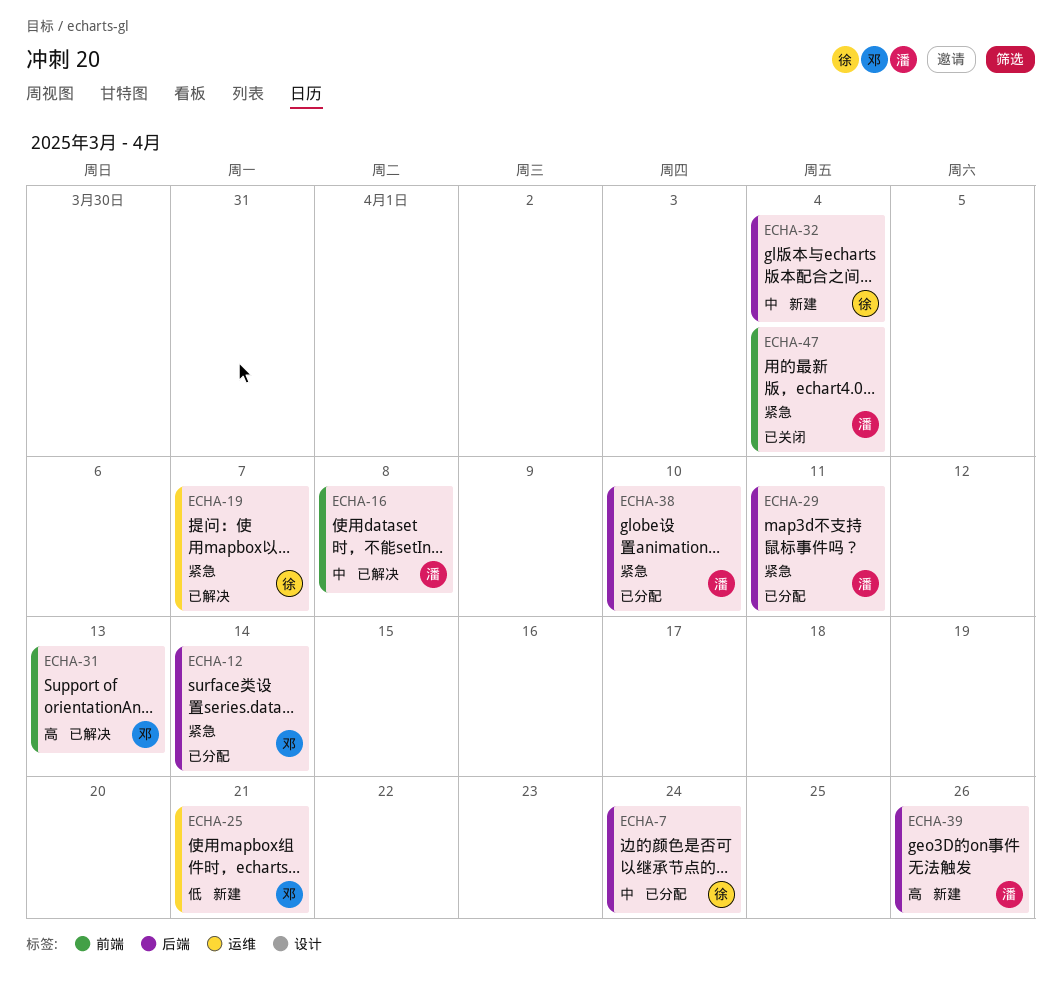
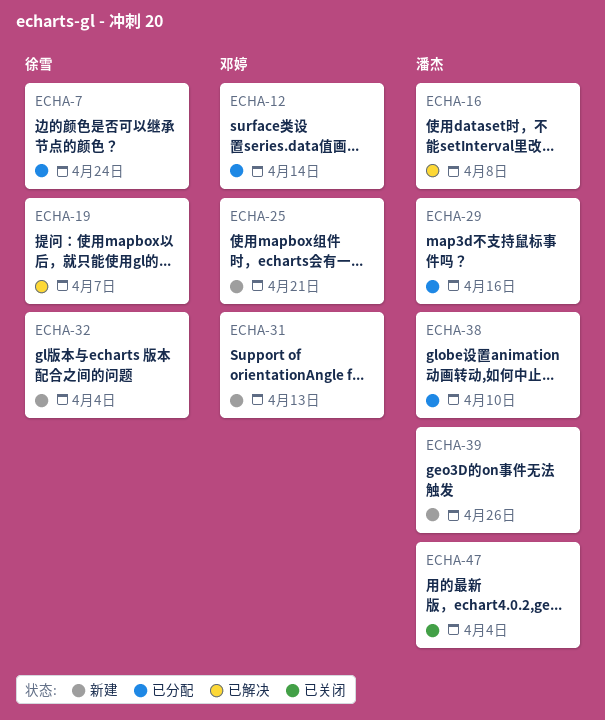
ECHA-29, due: Apr 11 -> Apr 16
ECHA-31, status: 已解决 -> 新建

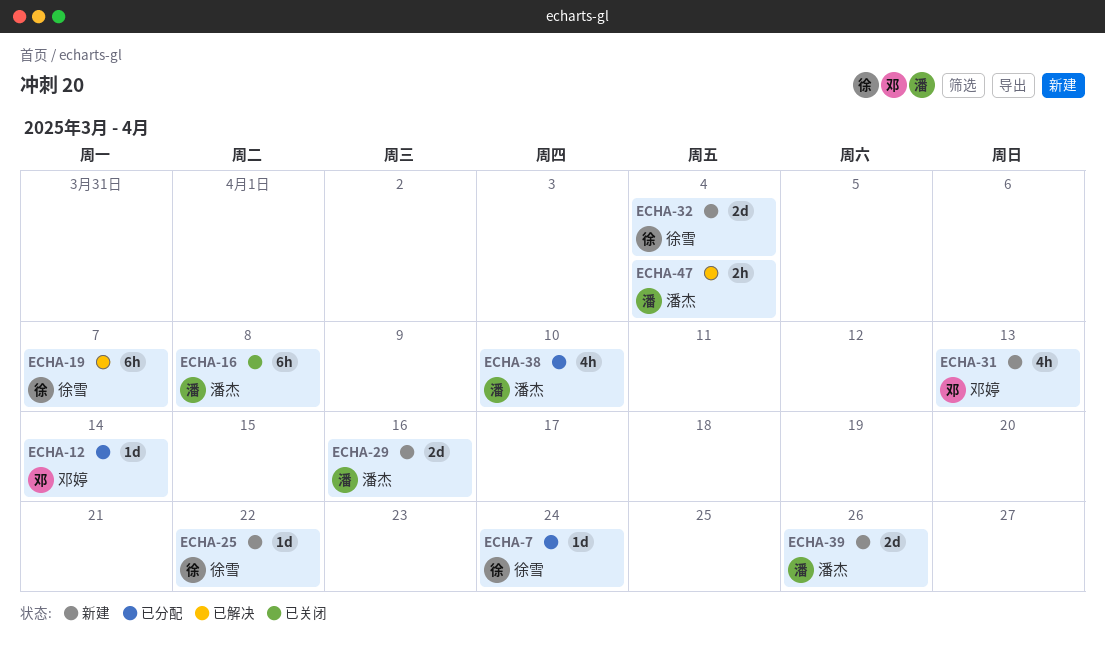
ECHA-16, status: 已解决 -> 已关闭
ECHA-25, owner: 邓婷 -> 徐雪
ECHA-25, due: Apr 21 -> Apr 22
ECHA-29, status: 已分配 -> 新建
ECHA-47, status: 已关闭 -> 已解决

